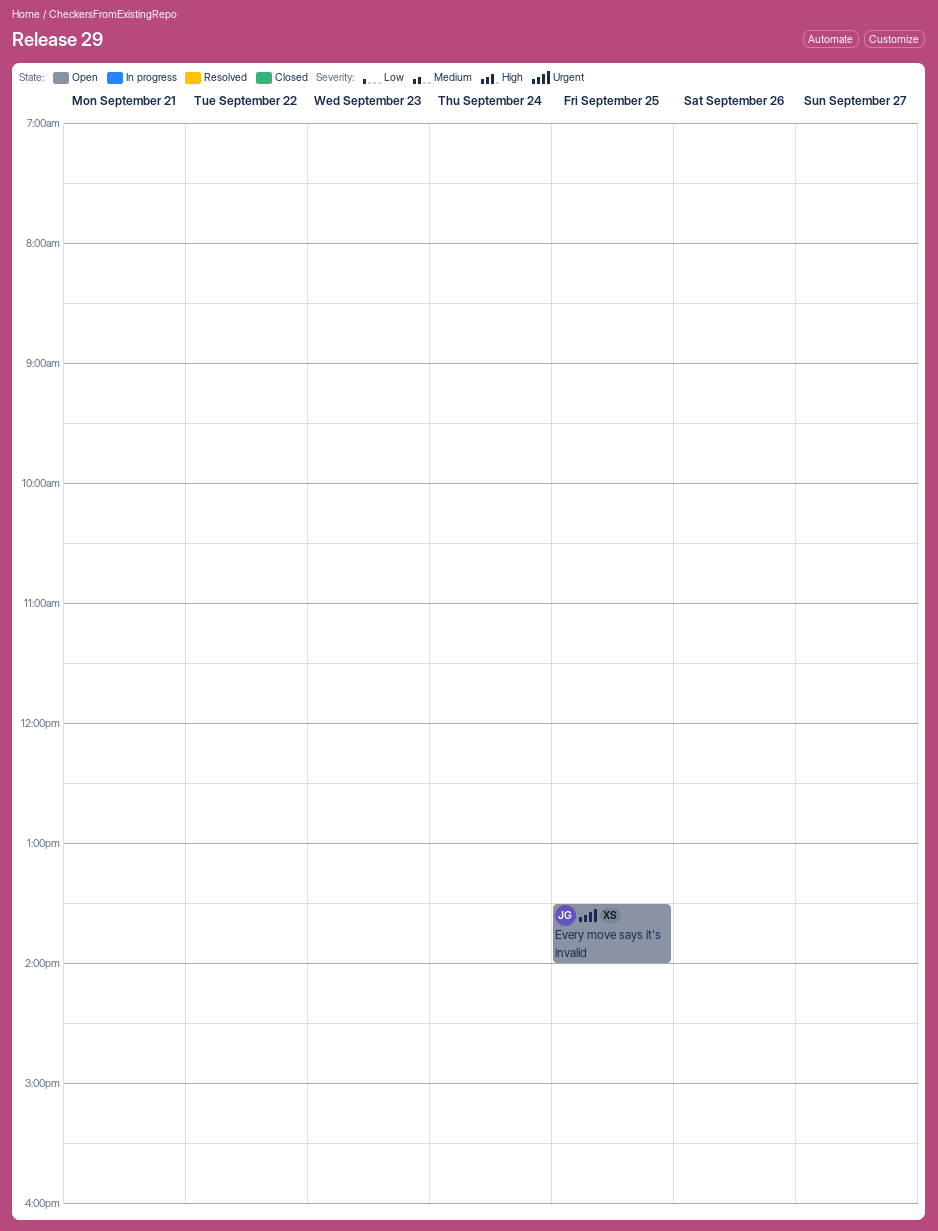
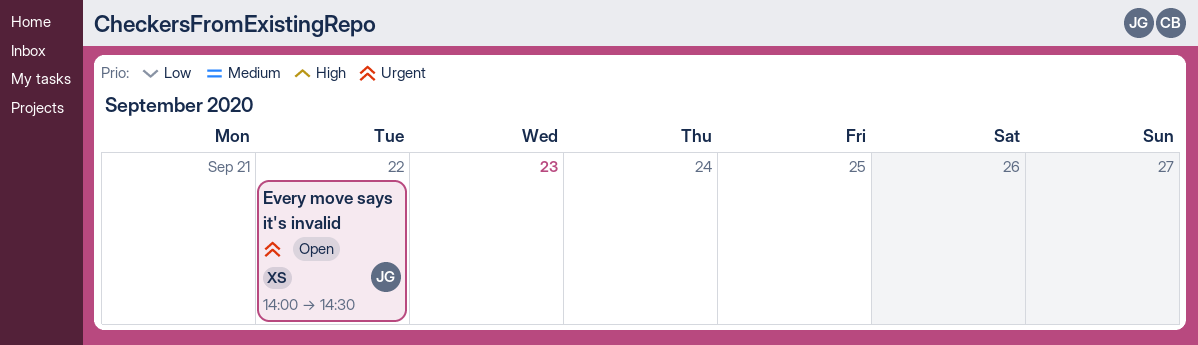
Every move says it's invalid, day: Sep 25 -> Sep 22
Every move says it's invalid, begins: 13:30 -> 14:00
Every move says it's invalid, ends: 14:00 -> 14:30

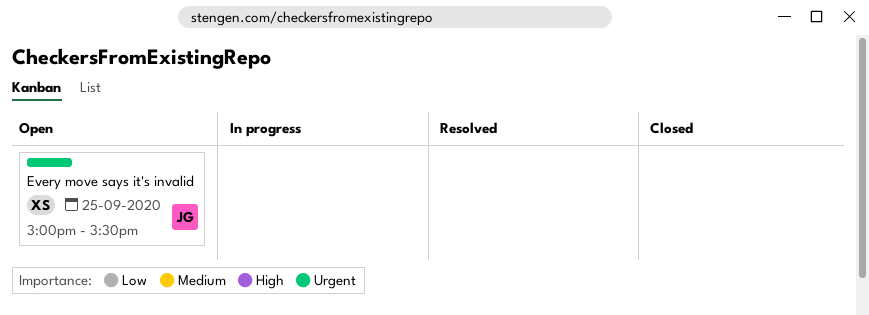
Every move says it's invalid, day: Sep 22 -> Sep 25
Every move says it's invalid, begins: 14:00 -> 15:00
Every move says it's invalid, ends: 14:30 -> 15:30

